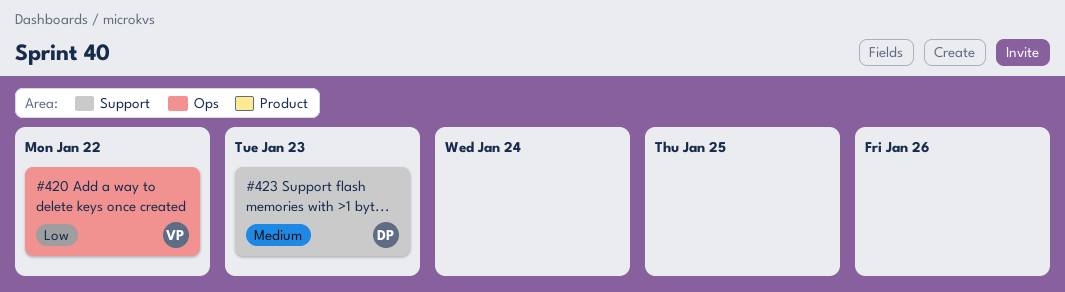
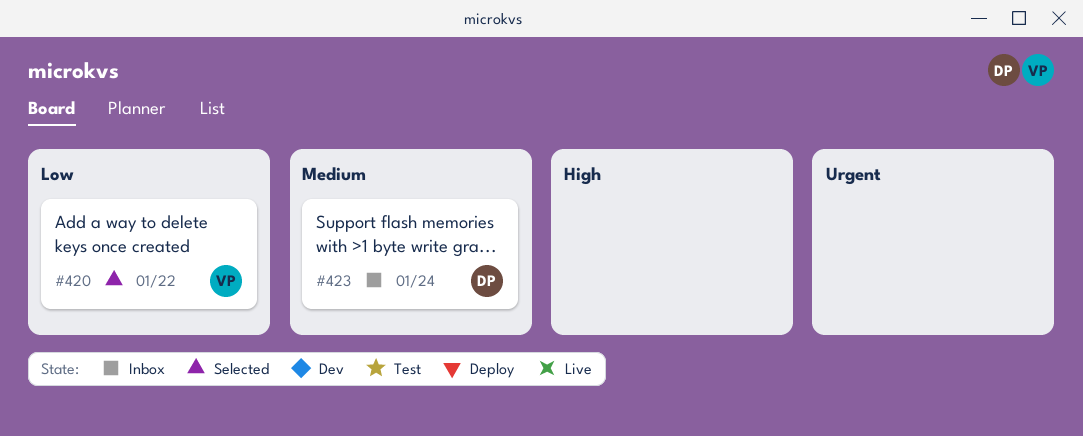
#423, due: Jan 23 -> Jan 24

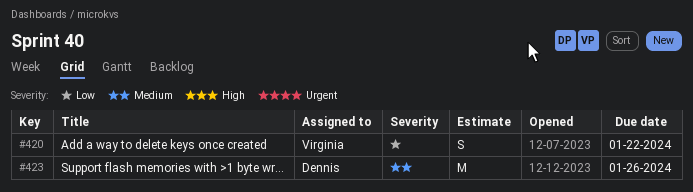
#423, due: Jan 24 -> Jan 26

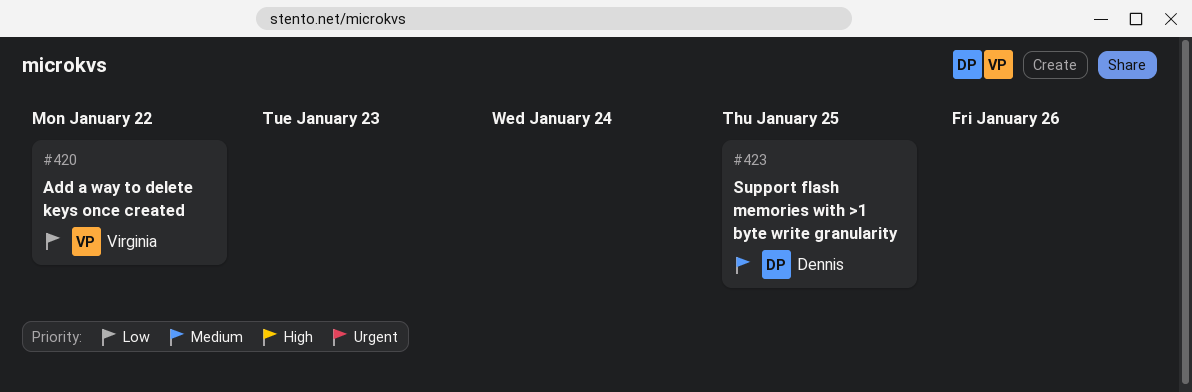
#423, due: Jan 26 -> Jan 25

